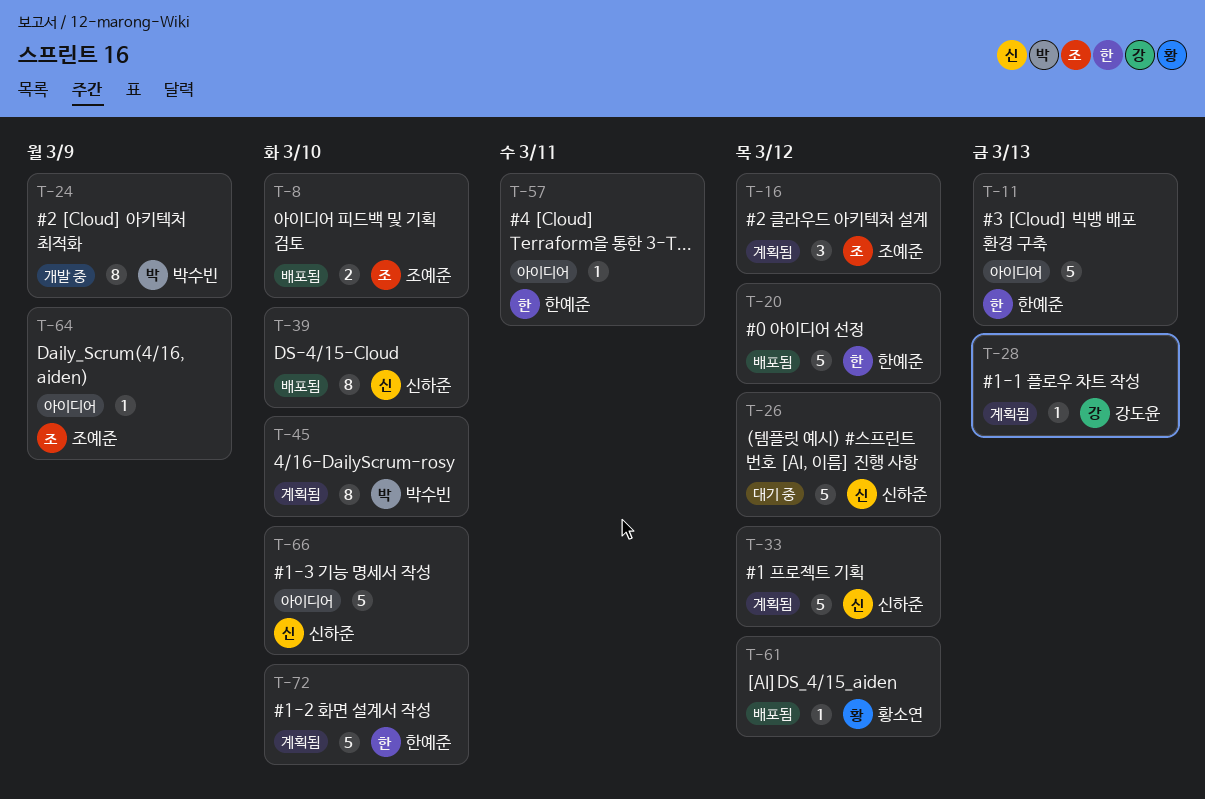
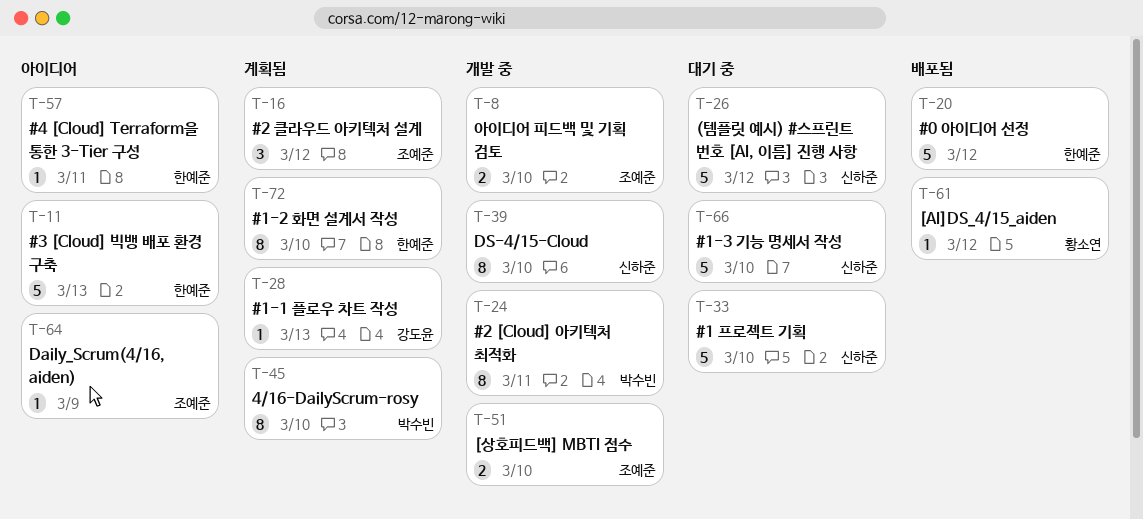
T-8, status: 배포됨 -> 개발 중
T-24, due: Mar 9 -> Mar 11
T-33, status: 계획됨 -> 대기 중
T-33, due: Mar 12 -> Mar 10
T-39, status: 배포됨 -> 개발 중
T-51: none -> present
T-66, status: 아이디어 -> 대기 중
T-72, estimate: 5 -> 8

